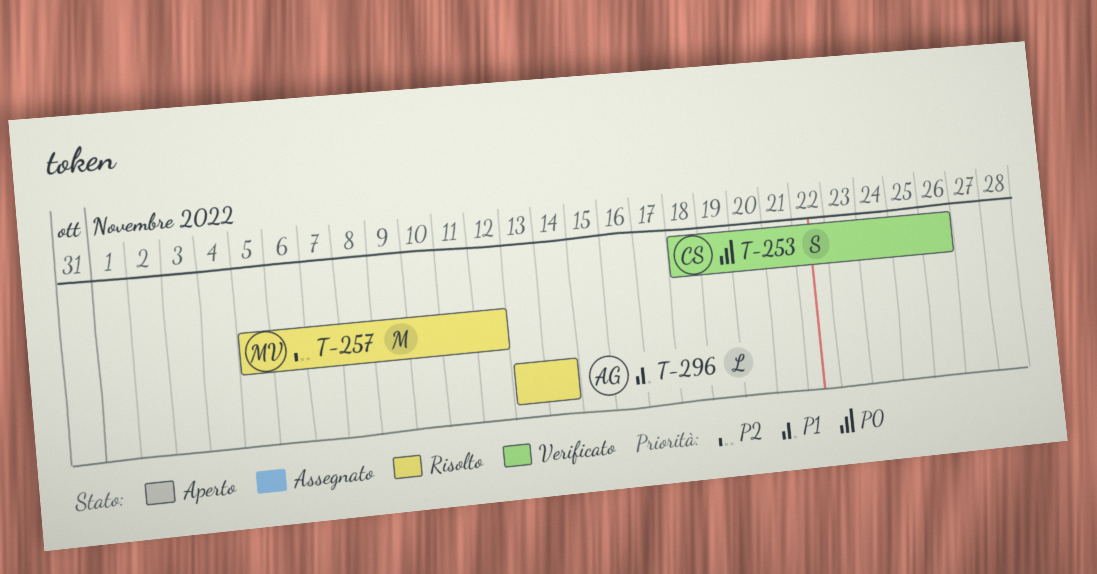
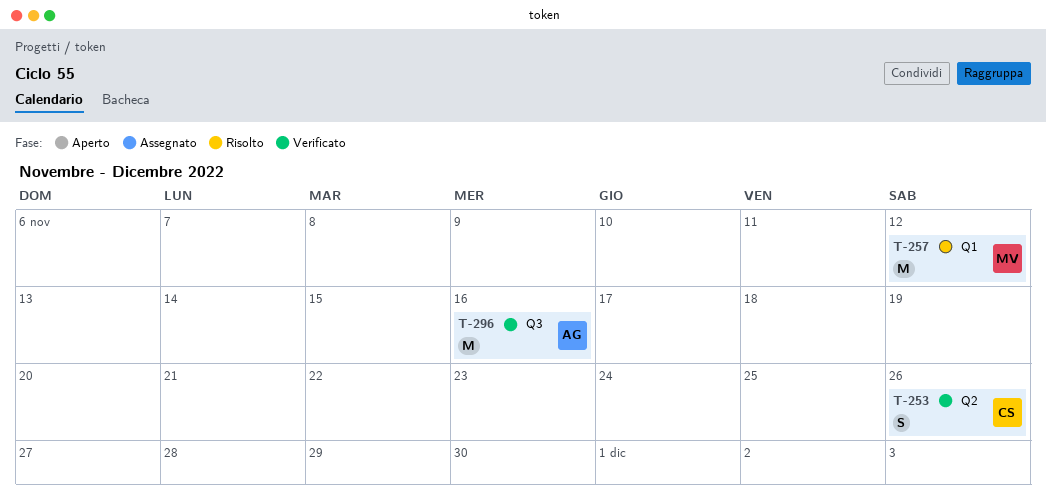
T-296, status: Risolto -> Verificato
T-296, estimate: L -> M
T-296, due: Nov 14 -> Nov 16

